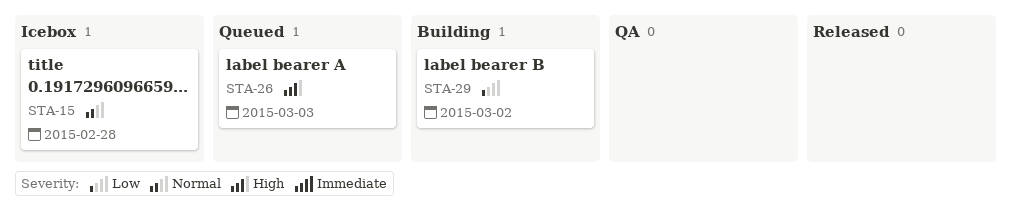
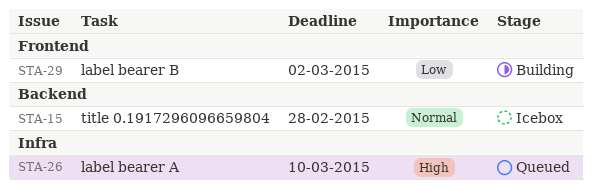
STA-26, due: Mar 3 -> Mar 10

